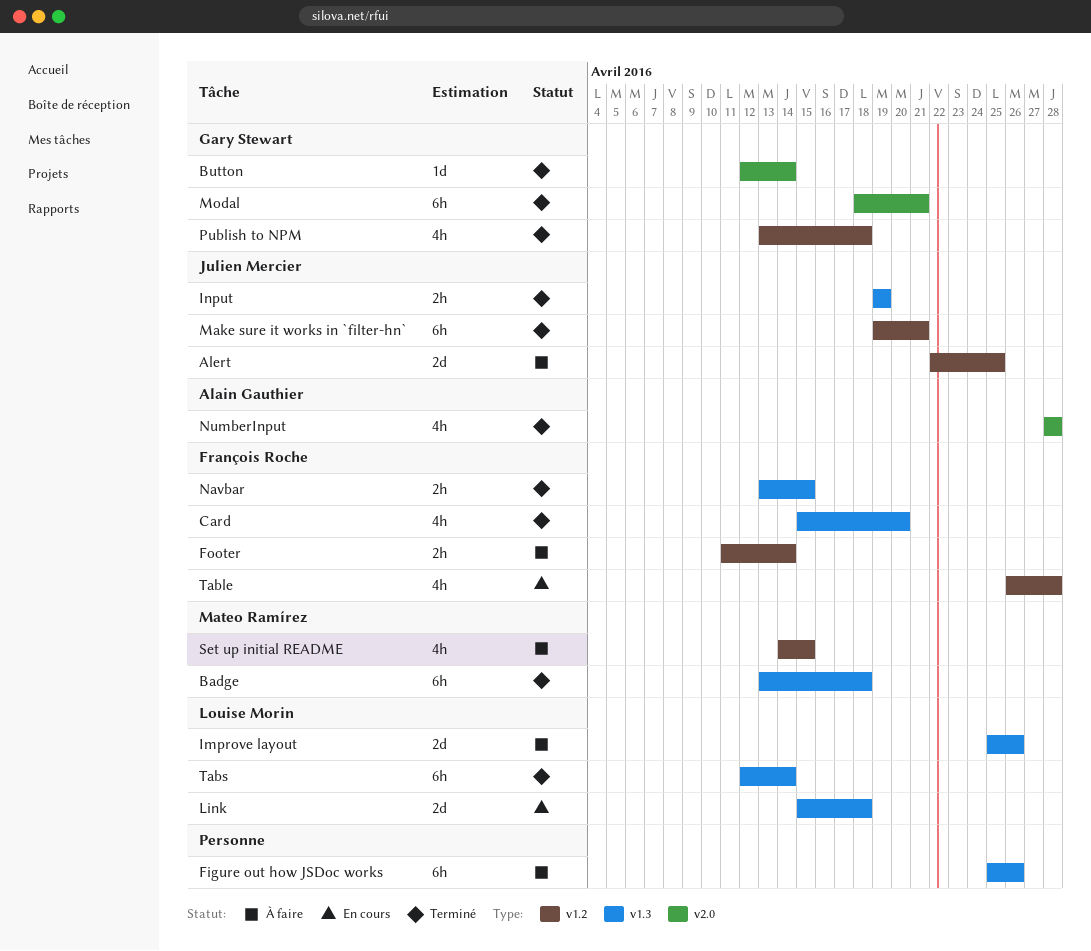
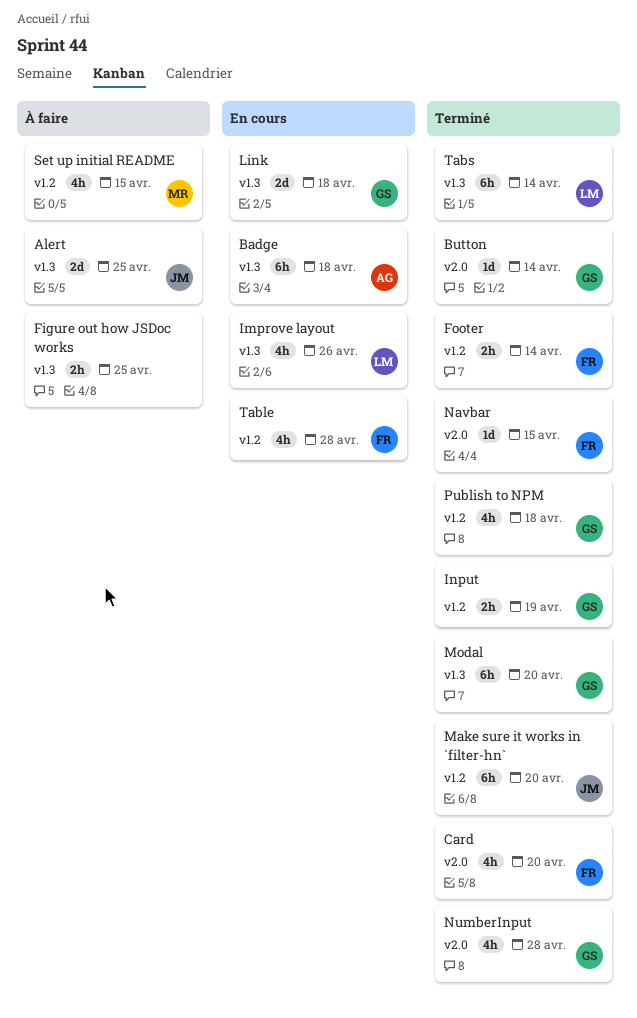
Alert, label: v1.2 -> v1.3
Badge, status: Terminé -> En cours
Badge, owner: Mateo Ramírez -> Alain Gauthier
Card, label: v1.3 -> v2.0
Figure out how JSDoc works, estimate: 6h -> 2h
Figure out how JSDoc works, due: Apr 26 -> Apr 25
Footer, status: À faire -> Terminé
Improve layout, status: À faire -> En cours
Improve layout, estimate: 2d -> 4h
Input, owner: Julien Mercier -> Gary Stewart
Input, label: v1.3 -> v1.2
Link, owner: Louise Morin -> Gary Stewart
Make sure it works in `filter-hn`, due: Apr 21 -> Apr 20
Modal, label: v2.0 -> v1.3
Modal, due: Apr 21 -> Apr 20
Navbar, label: v1.3 -> v2.0
Navbar, estimate: 2h -> 1d
NumberInput, owner: Alain Gauthier -> Gary Stewart

